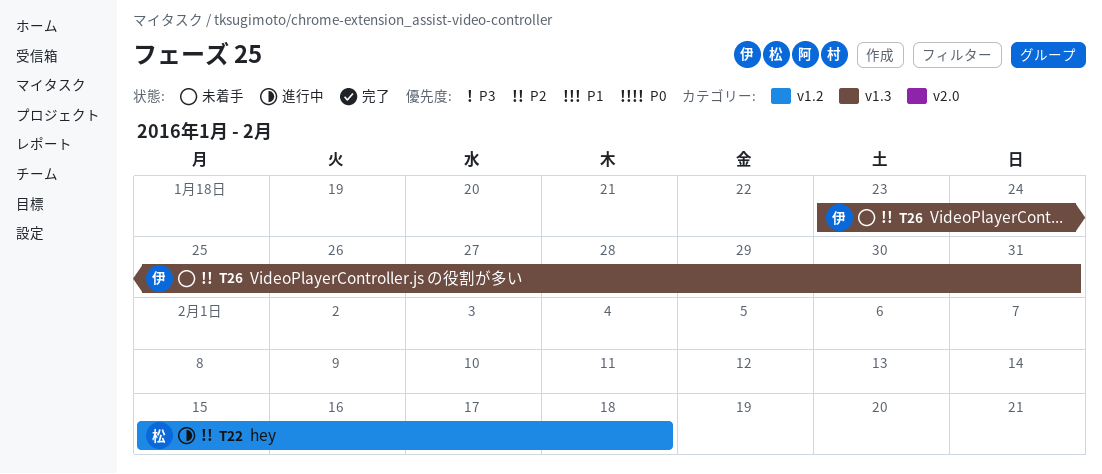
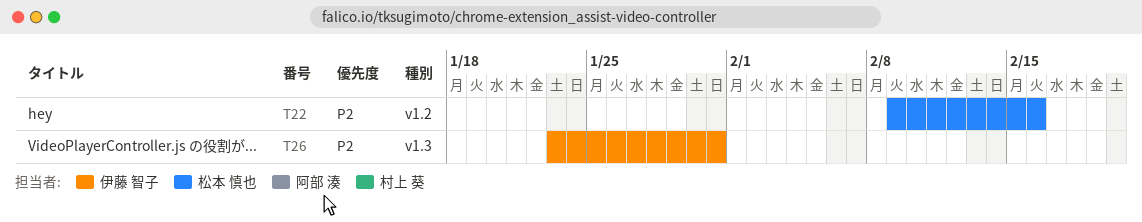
T22, start: Feb 15 -> Feb 9
T22, due: Feb 18 -> Feb 16

